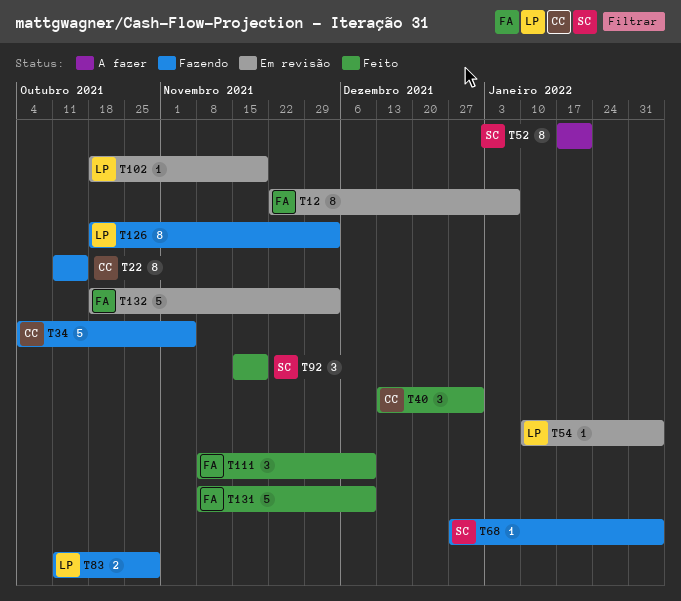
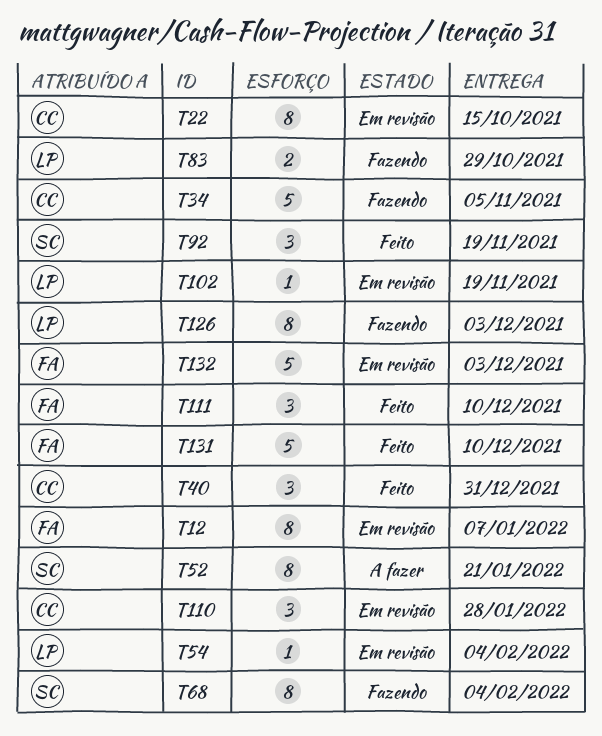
T22, status: Fazendo -> Em revisão
T68, estimate: 1 -> 8
T110: none -> present

